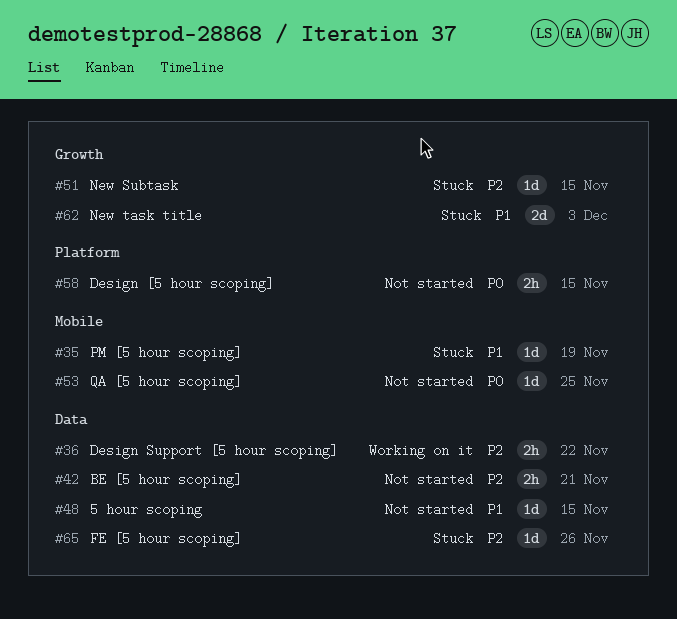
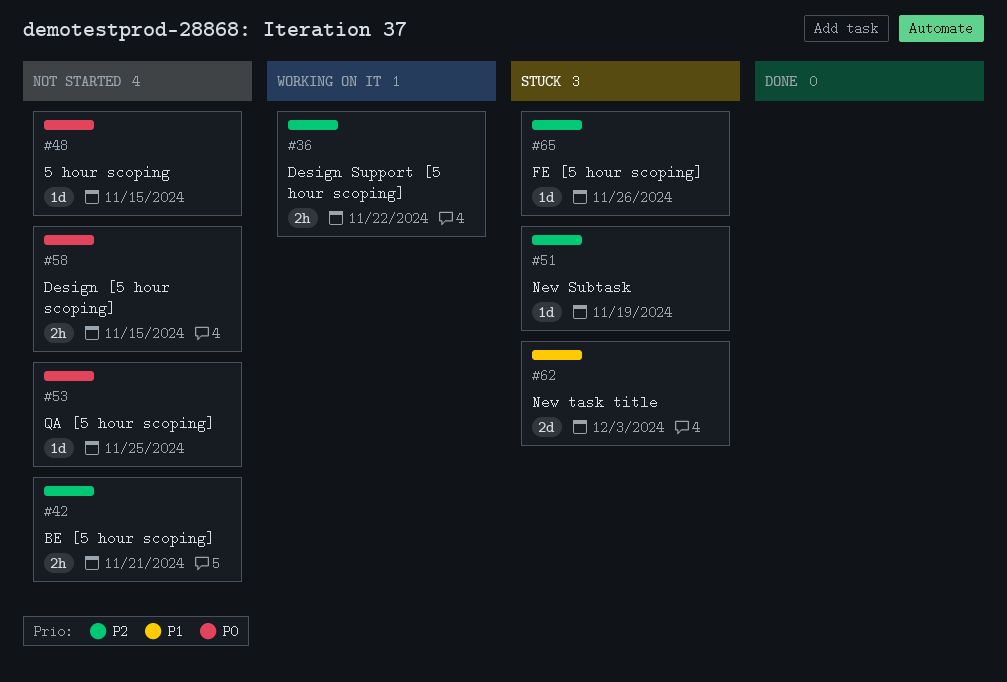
#35: present -> none
#48, priority: P1 -> P0
#51, due: Nov 15 -> Nov 19

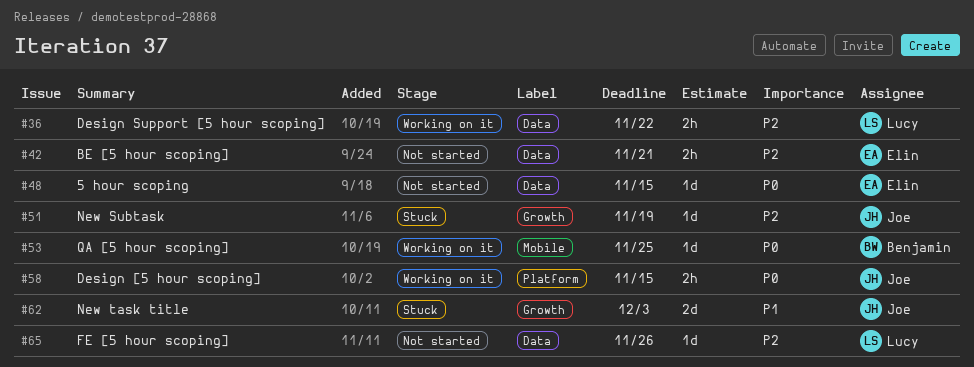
#53, status: Not started -> Working on it
#58, status: Not started -> Working on it
#65, status: Stuck -> Not started

